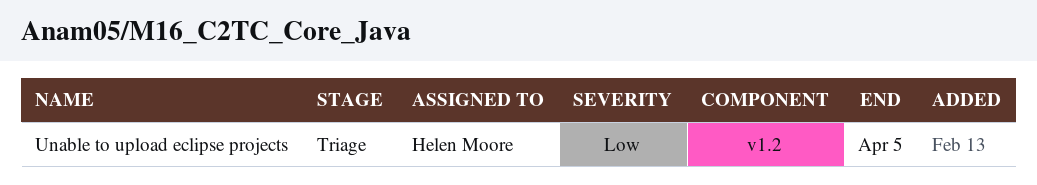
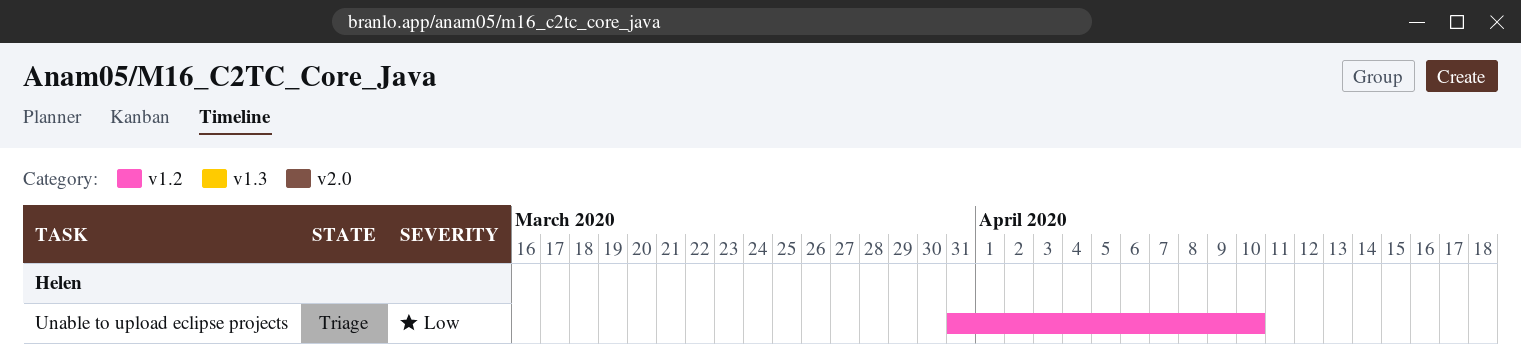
Unable to upload eclipse projects, due: Apr 5 -> Apr 10

